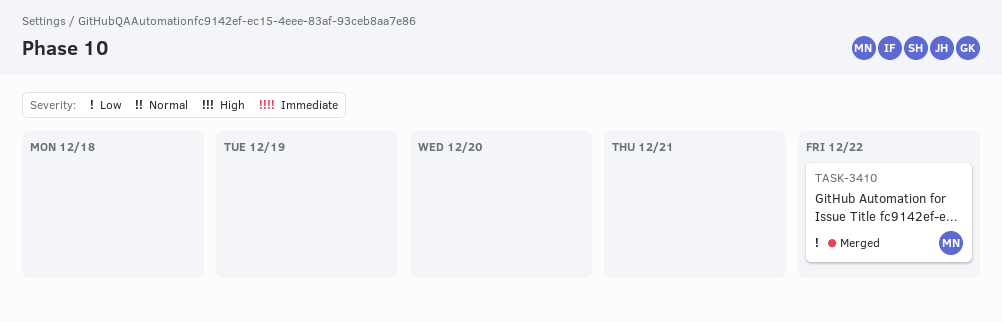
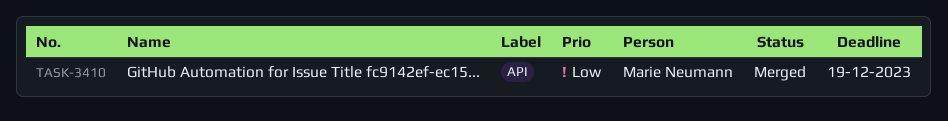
TASK-3410, due: Dec 22 -> Dec 19

